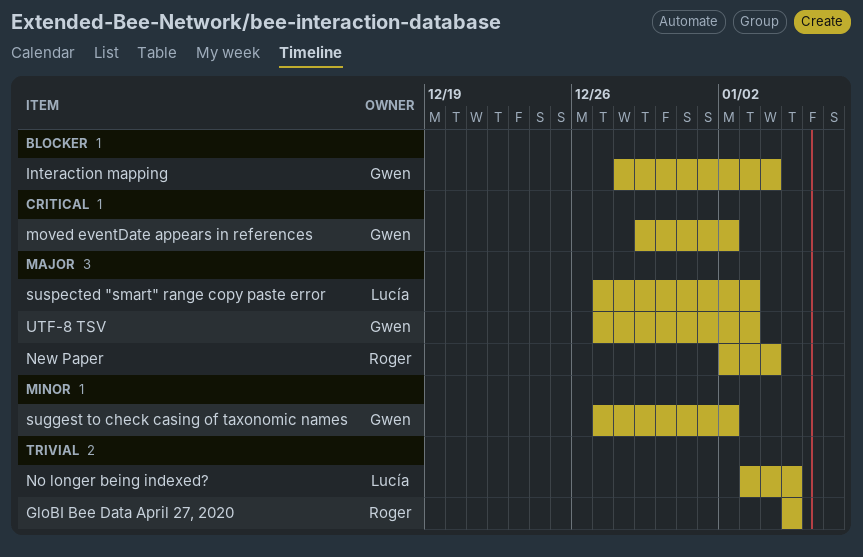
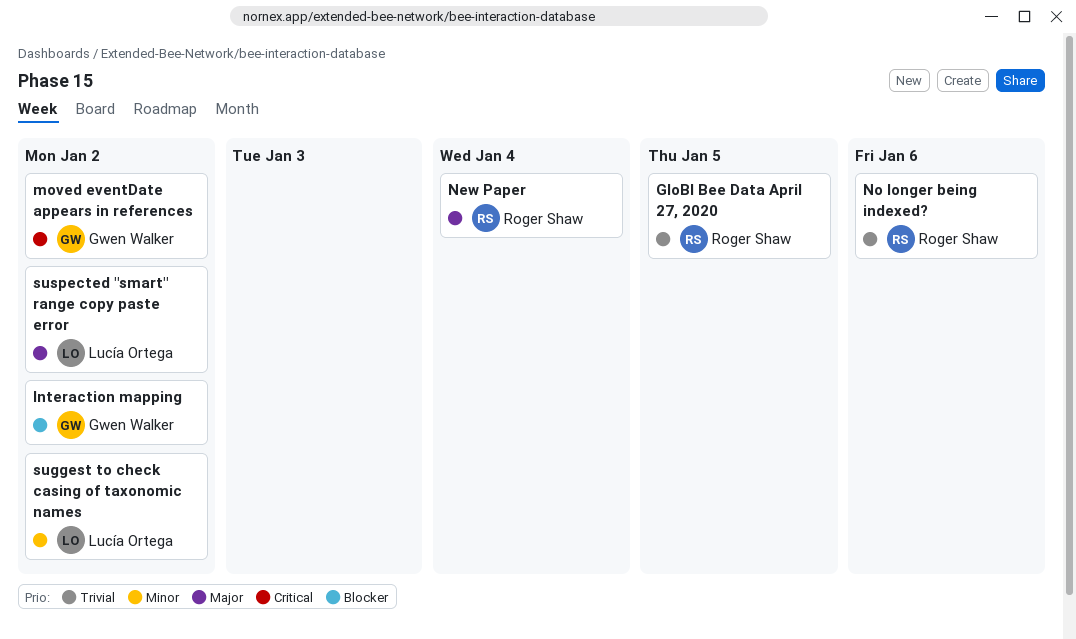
Interaction mapping, due: Jan 4 -> Jan 2
No longer being indexed?, owner: Lucía Ortega -> Roger Shaw
No longer being indexed?, due: Jan 5 -> Jan 6
suggest to check casing of taxonomic names, owner: Gwen Walker -> Lucía Ortega
suspected "smart" range copy paste error, due: Jan 3 -> Jan 2
UTF-8 TSV: present -> none

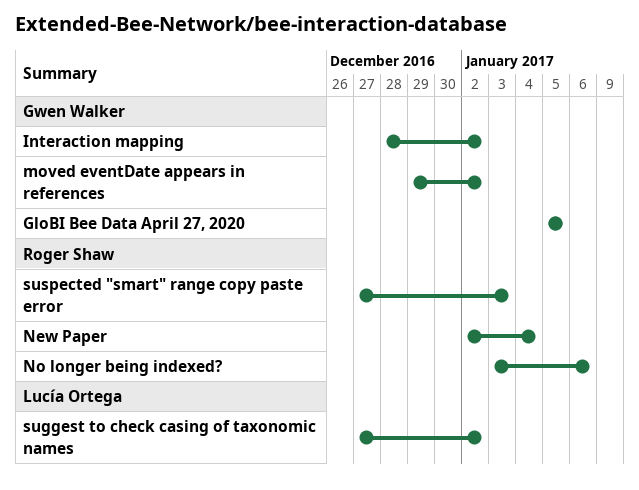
GloBI Bee Data April 27, 2020, owner: Roger Shaw -> Gwen Walker
suspected "smart" range copy paste error, owner: Lucía Ortega -> Roger Shaw
suspected "smart" range copy paste error, due: Jan 2 -> Jan 3

